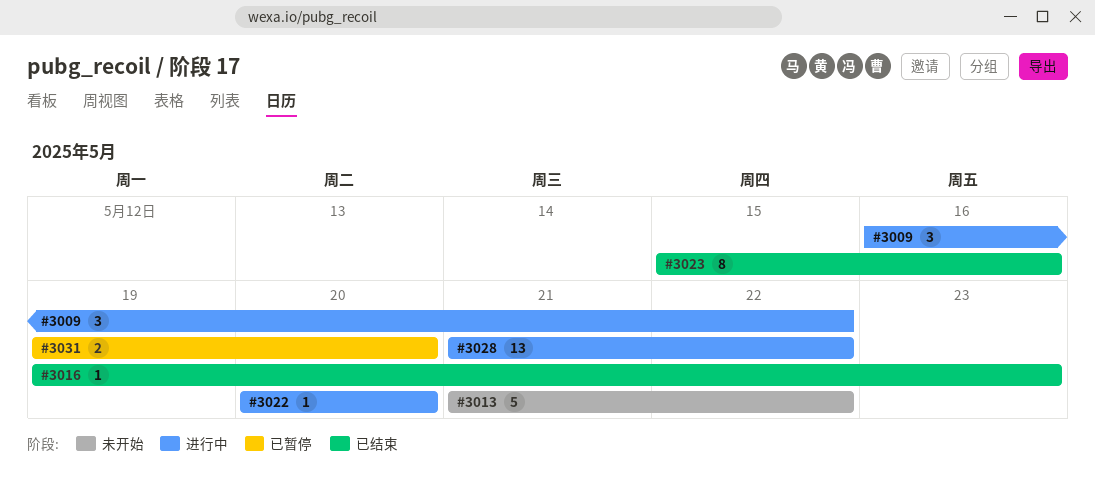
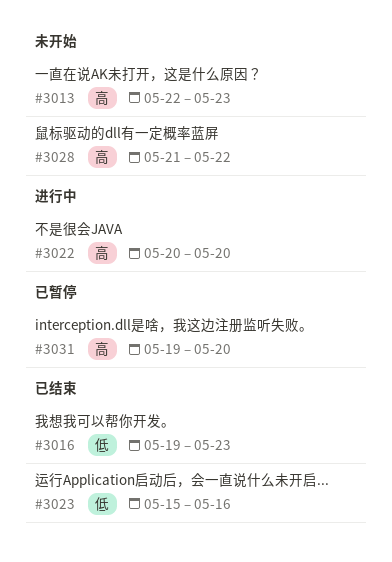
#3009: present -> none
#3013, start: May 21 -> May 22
#3013, due: May 22 -> May 23
#3028, status: 进行中 -> 未开始

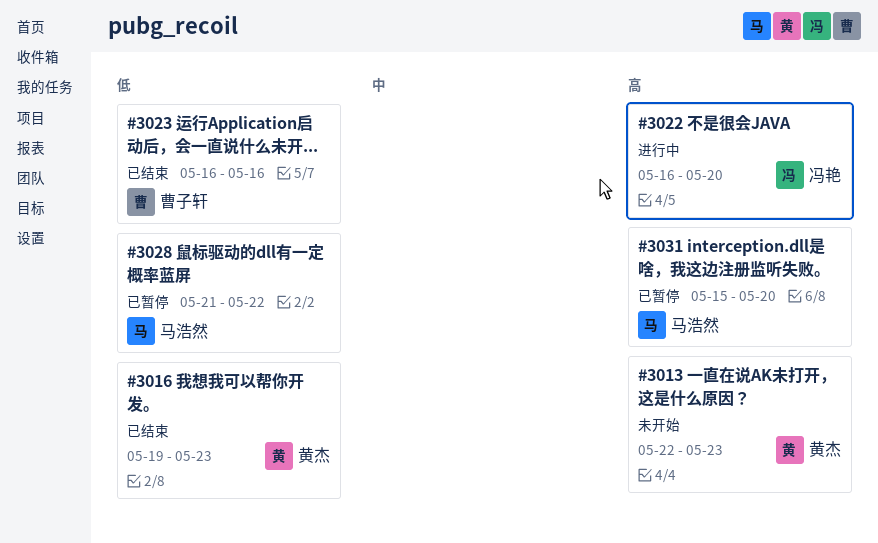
#3022, start: May 20 -> May 16
#3023, start: May 15 -> May 16
#3028, status: 未开始 -> 已暂停
#3028, priority: 高 -> 低
#3031, start: May 19 -> May 15

